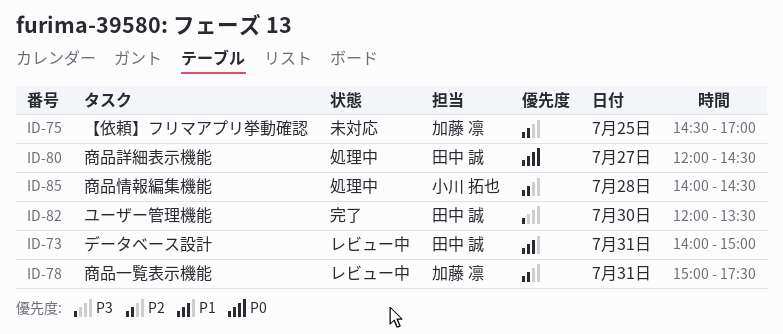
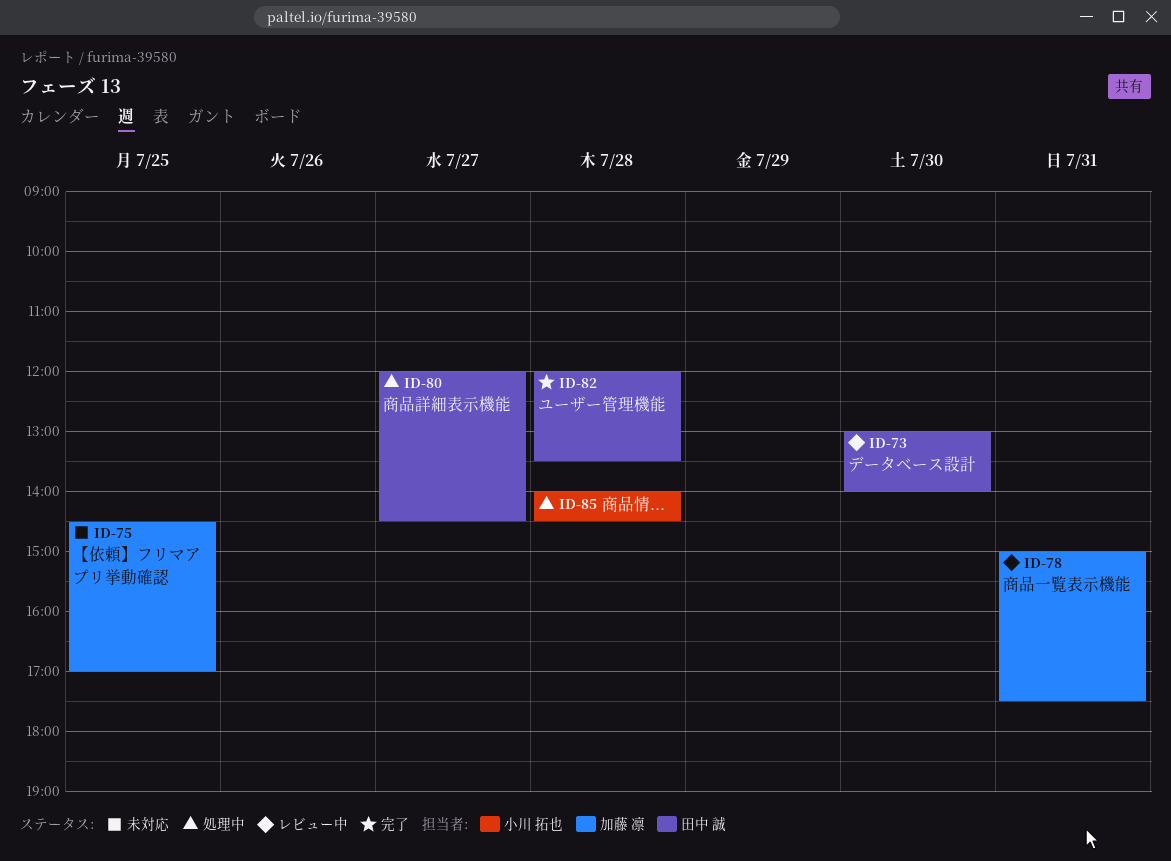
ID-73, day: Jul 31 -> Jul 30
ID-73, begins: 14:00 -> 13:00
ID-73, ends: 15:00 -> 14:00
ID-82, day: Jul 30 -> Jul 28

